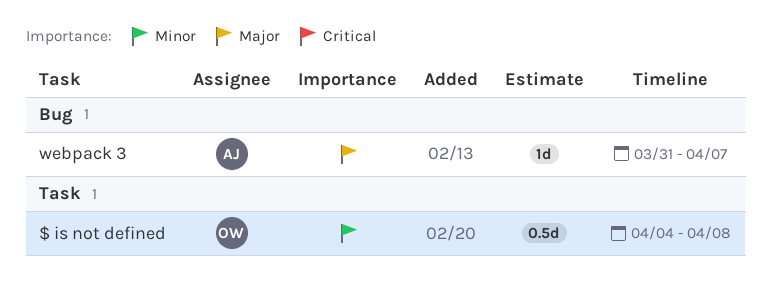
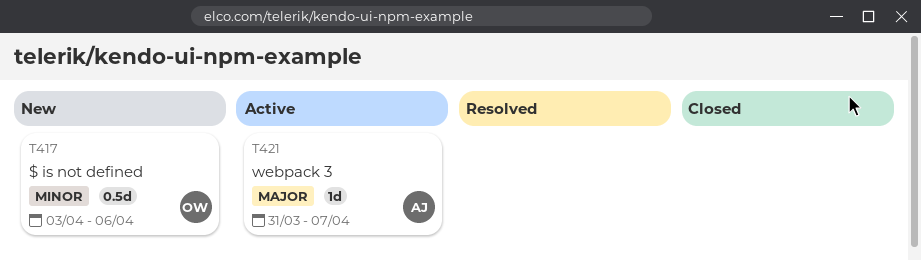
$ is not defined, start: Apr 4 -> Apr 3
$ is not defined, due: Apr 8 -> Apr 6

